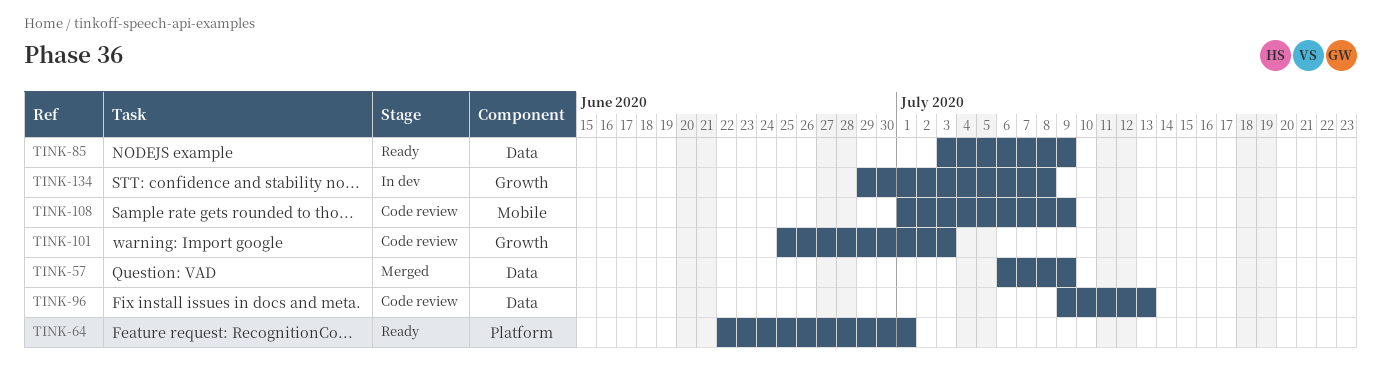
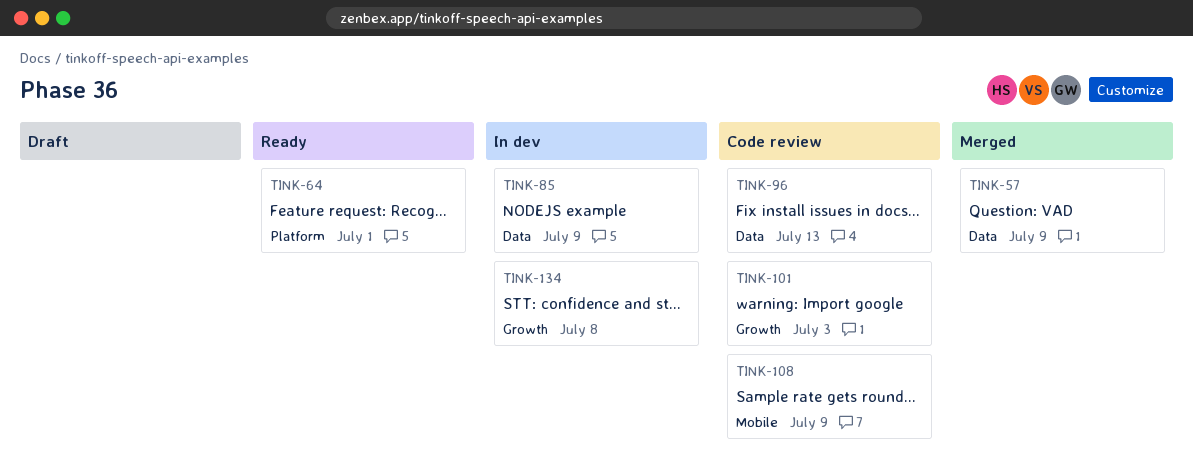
TINK-85, status: Ready -> In dev

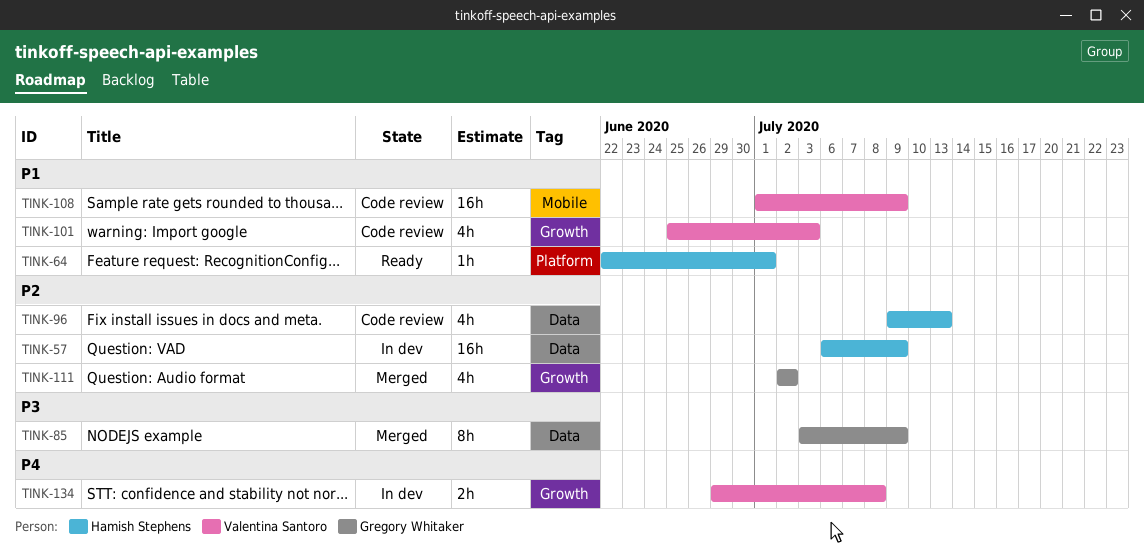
TINK-57, status: Merged -> In dev
TINK-85, status: In dev -> Merged
TINK-111: none -> present

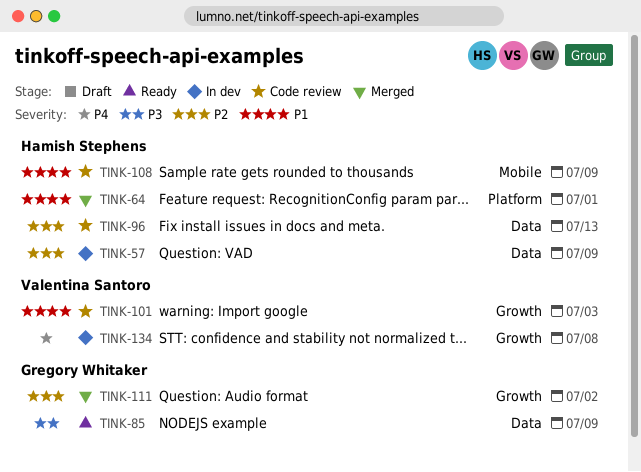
TINK-64, status: Ready -> Merged
TINK-85, status: Merged -> Ready
TINK-108, owner: Valentina Santoro -> Hamish Stephens

